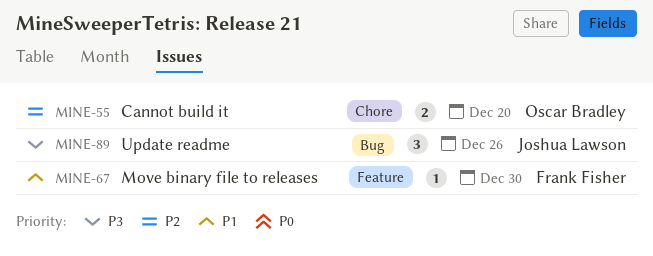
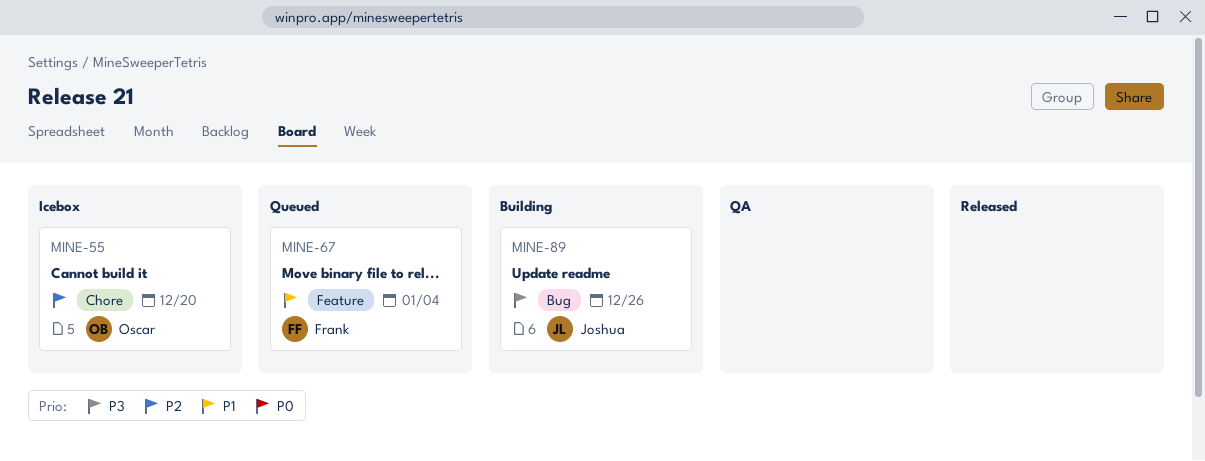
MINE-67, due: Dec 30 -> Jan 4

